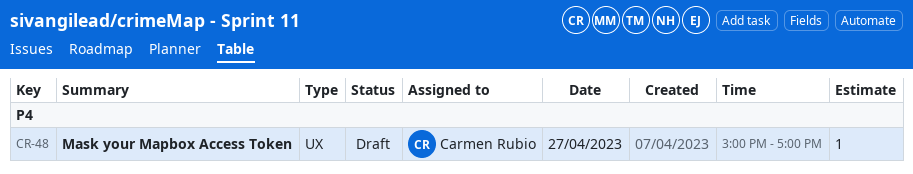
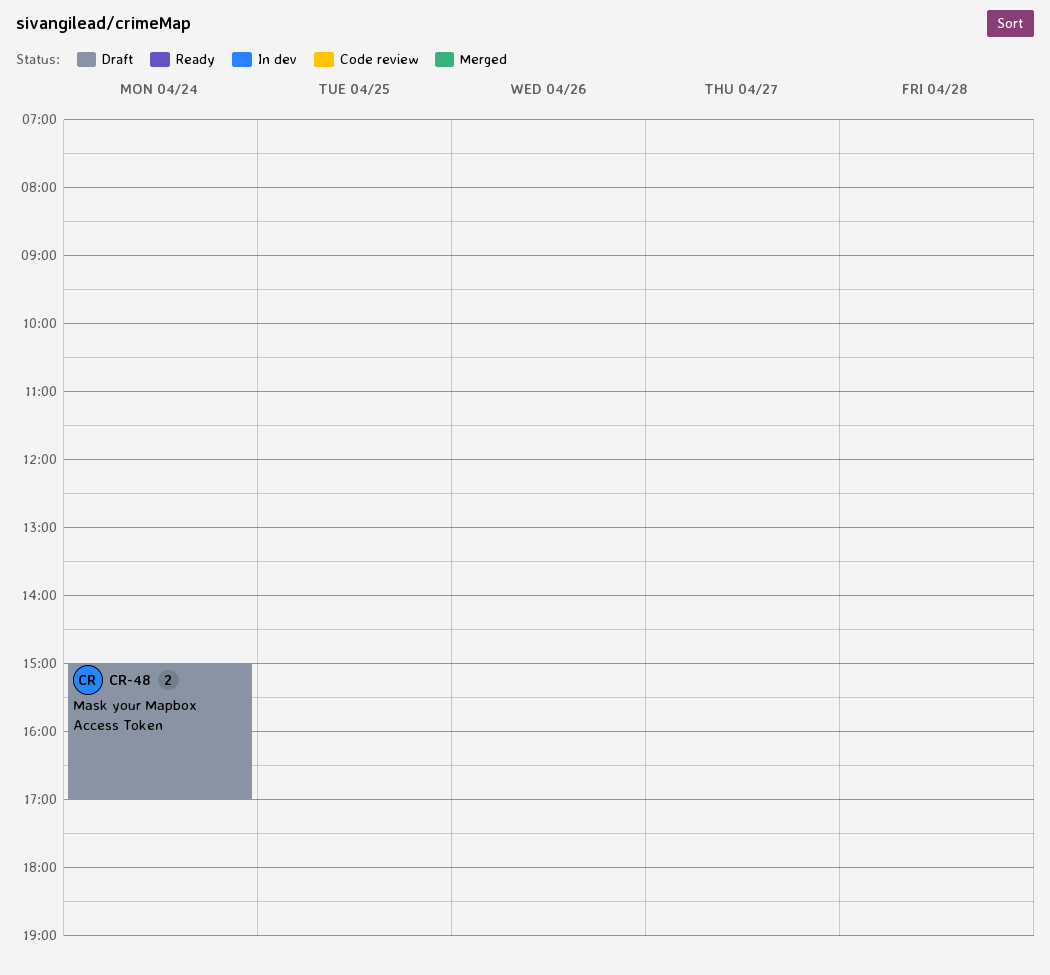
CR-48, estimate: 1 -> 2
CR-48, day: Apr 27 -> Apr 24

